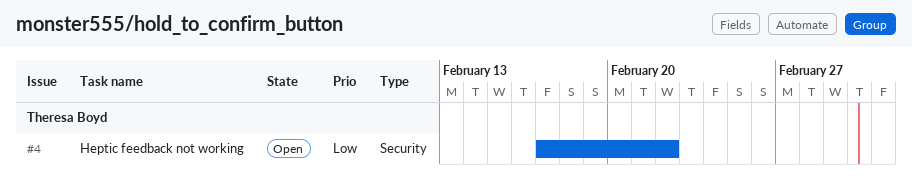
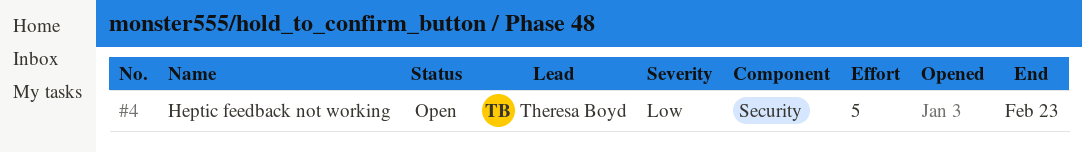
#4, due: Feb 22 -> Feb 23

